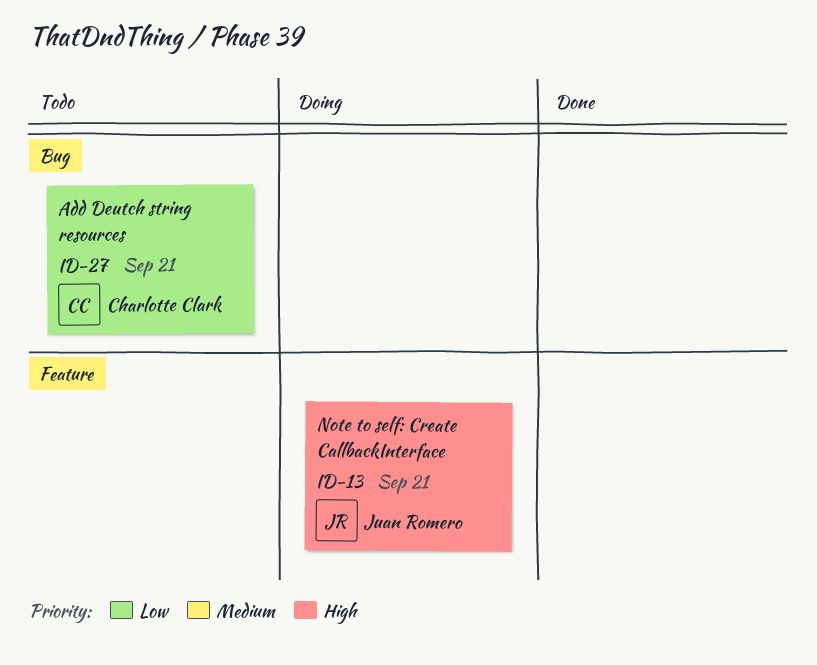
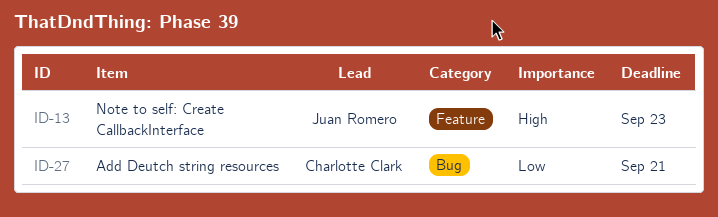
ID-13, due: Sep 21 -> Sep 23

